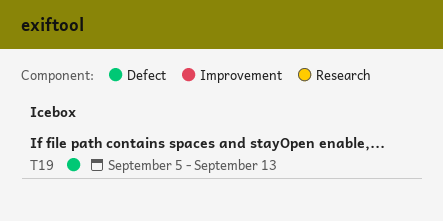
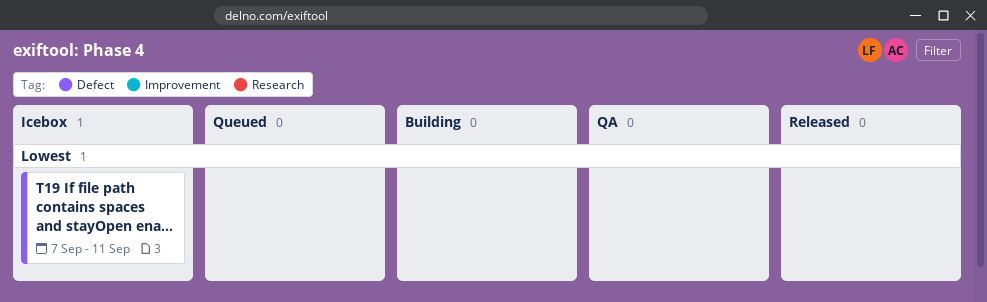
T19, start: Sep 5 -> Sep 7
T19, due: Sep 13 -> Sep 11

